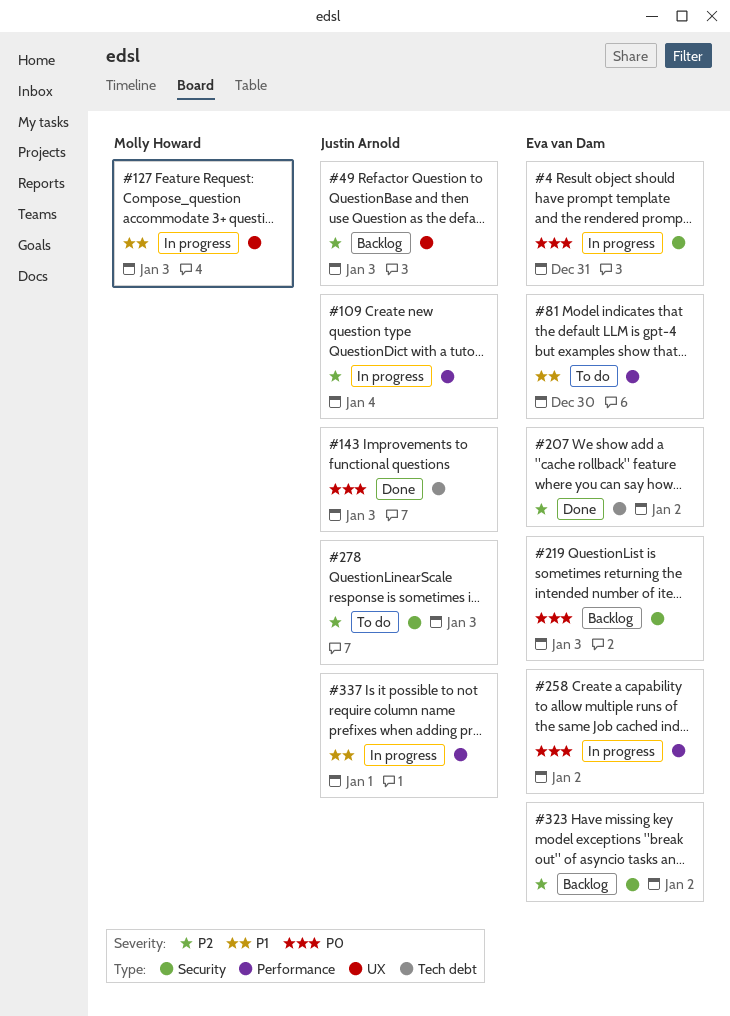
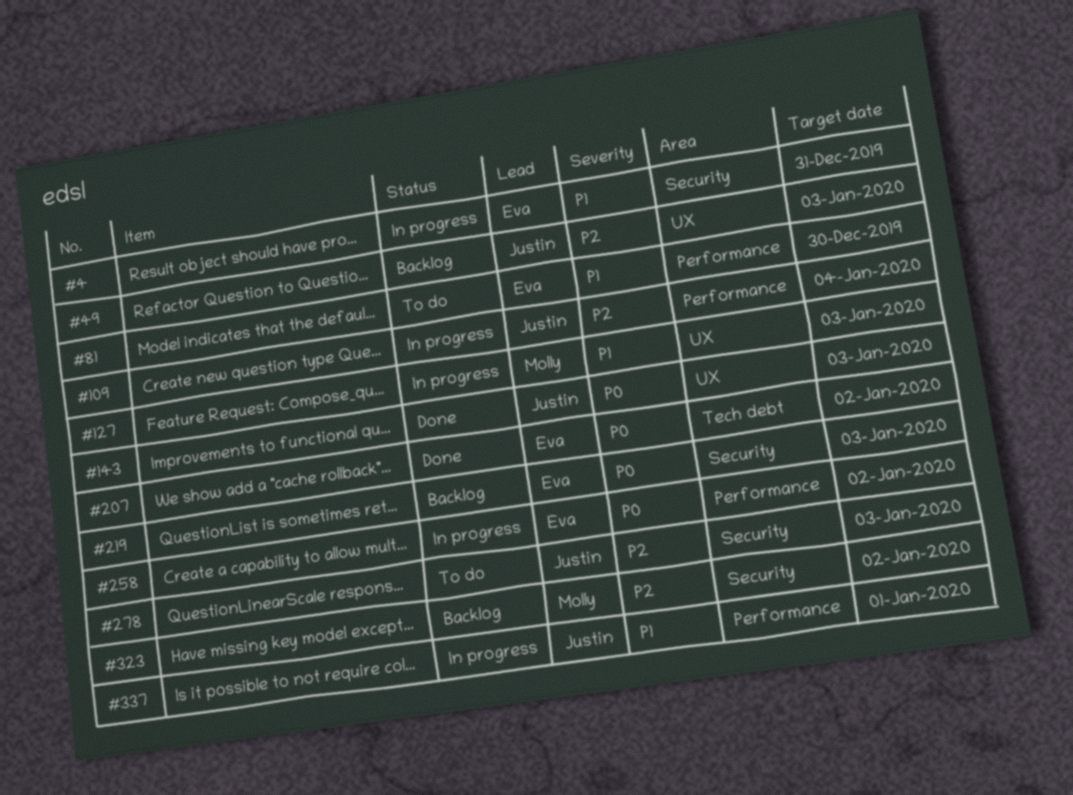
#4, priority: P0 -> P1
#143, label: Tech debt -> UX
#207, priority: P2 -> P0
#323, owner: Eva van Dam -> Molly Howard

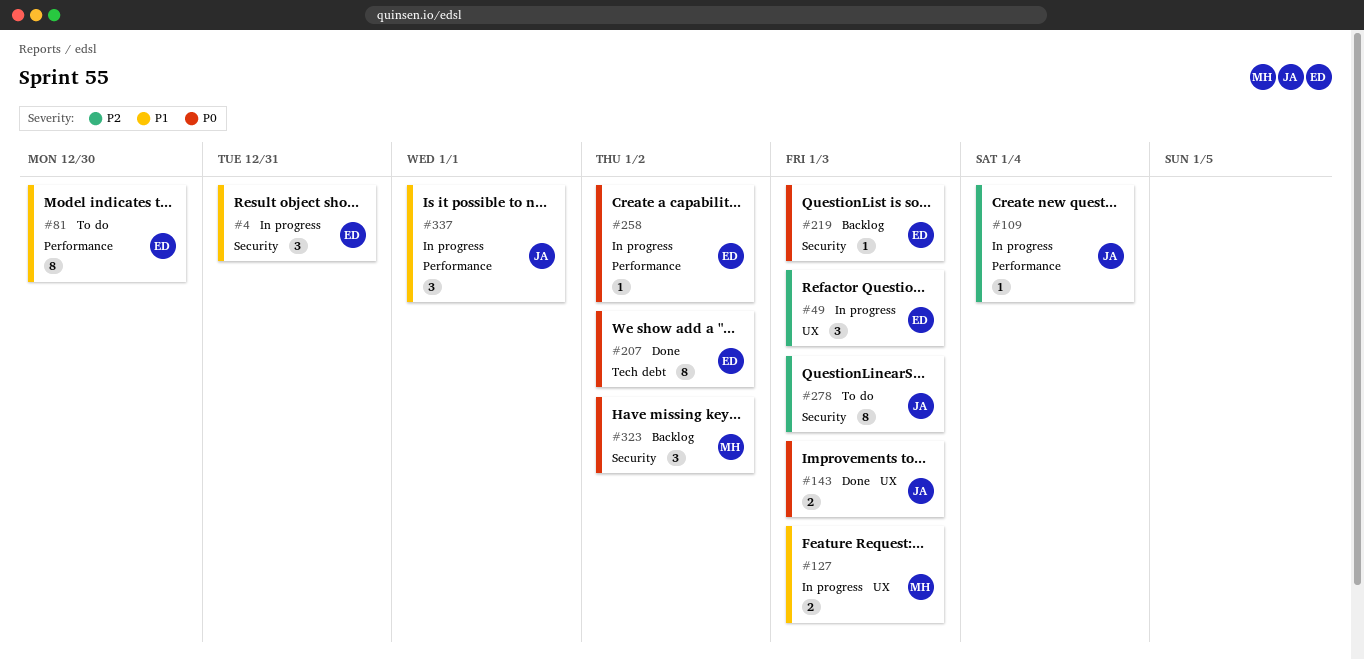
#49, status: Backlog -> In progress
#49, owner: Justin -> Eva
#323, priority: P2 -> P0

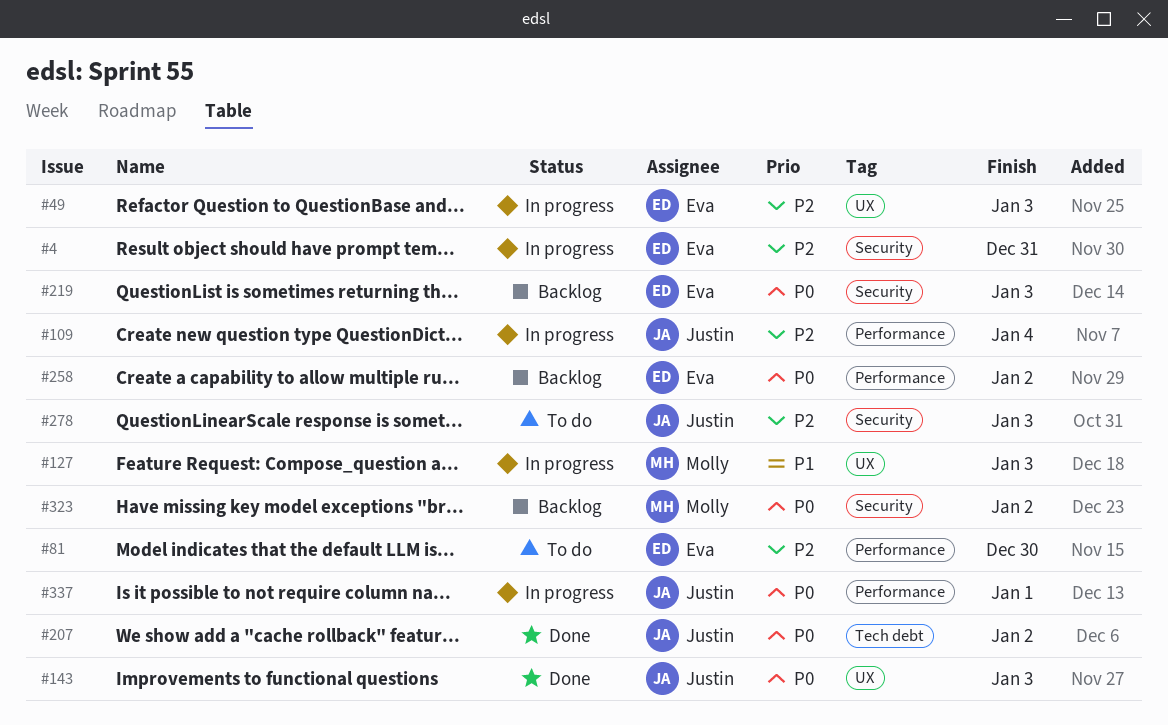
#4, priority: P1 -> P2
#81, priority: P1 -> P2
#207, owner: Eva -> Justin
#258, status: In progress -> Backlog
#337, priority: P1 -> P0

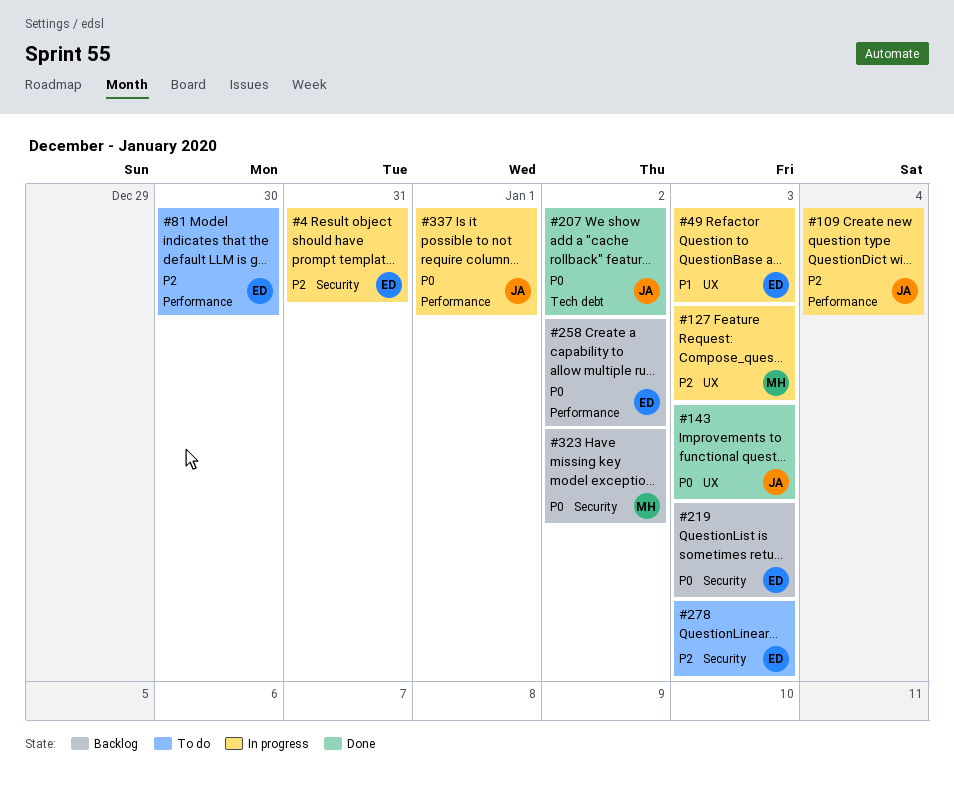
#49, priority: P2 -> P1
#127, priority: P1 -> P2
#278, owner: Justin -> Eva

